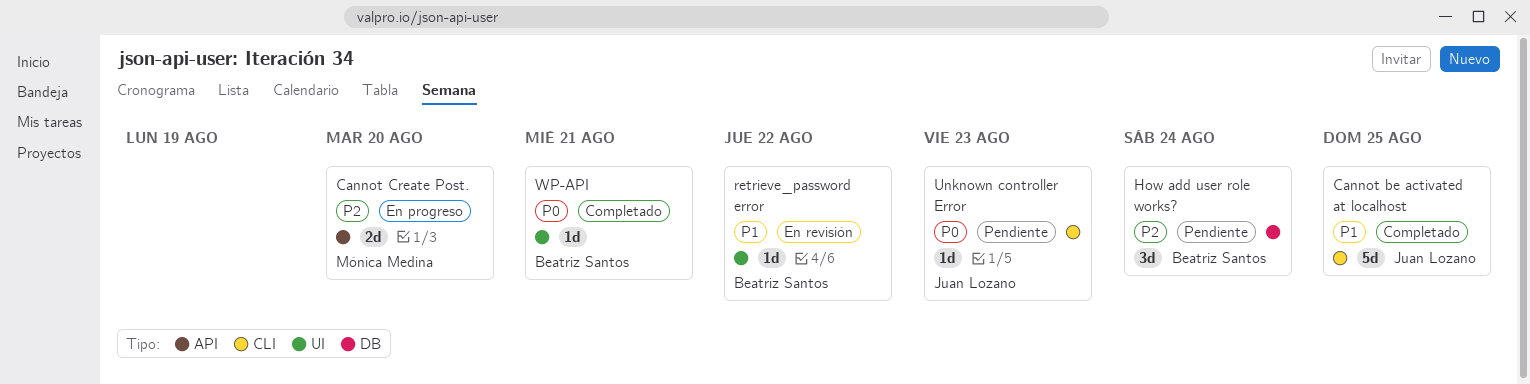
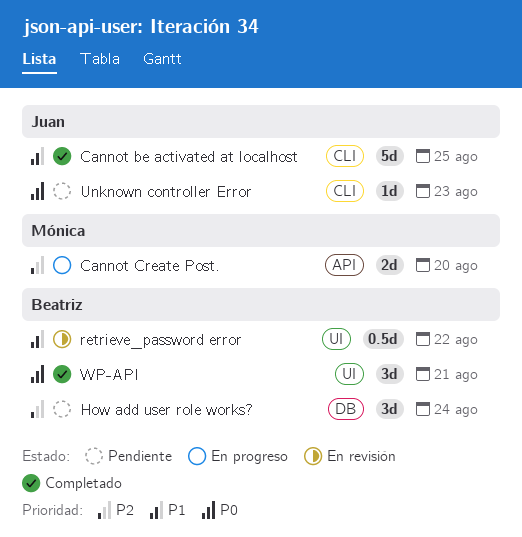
retrieve_password error, estimate: 1d -> 0.5d
WP-API, estimate: 1d -> 3d

